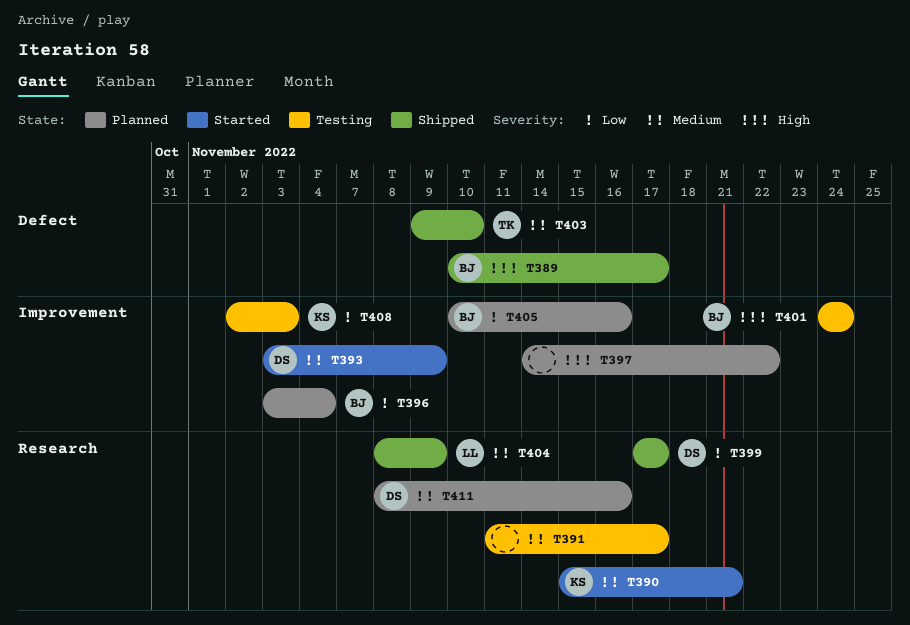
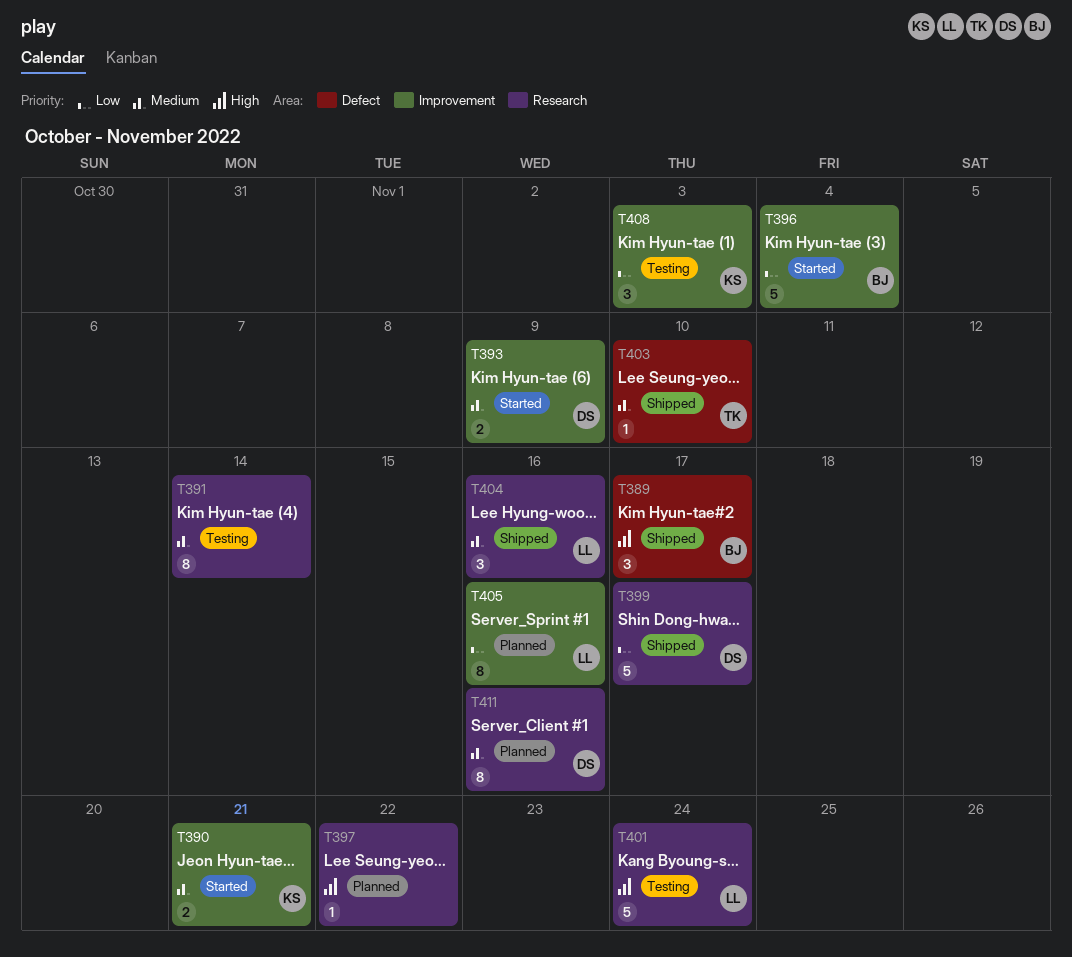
T390, label: Research -> Improvement
T391, due: Nov 17 -> Nov 14
T396, status: Planned -> Started
T397, label: Improvement -> Research
T401, owner: BJ -> LL
T401, label: Improvement -> Research
T404, due: Nov 9 -> Nov 16
T405, owner: BJ -> LL

